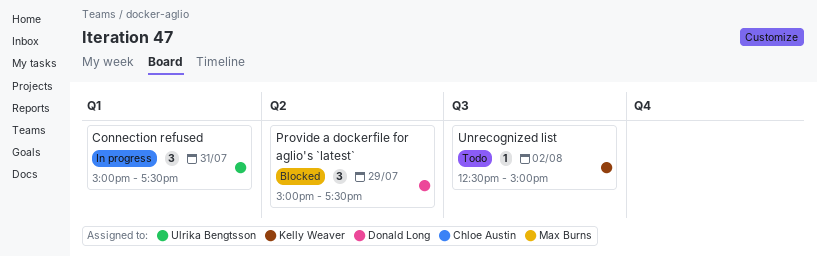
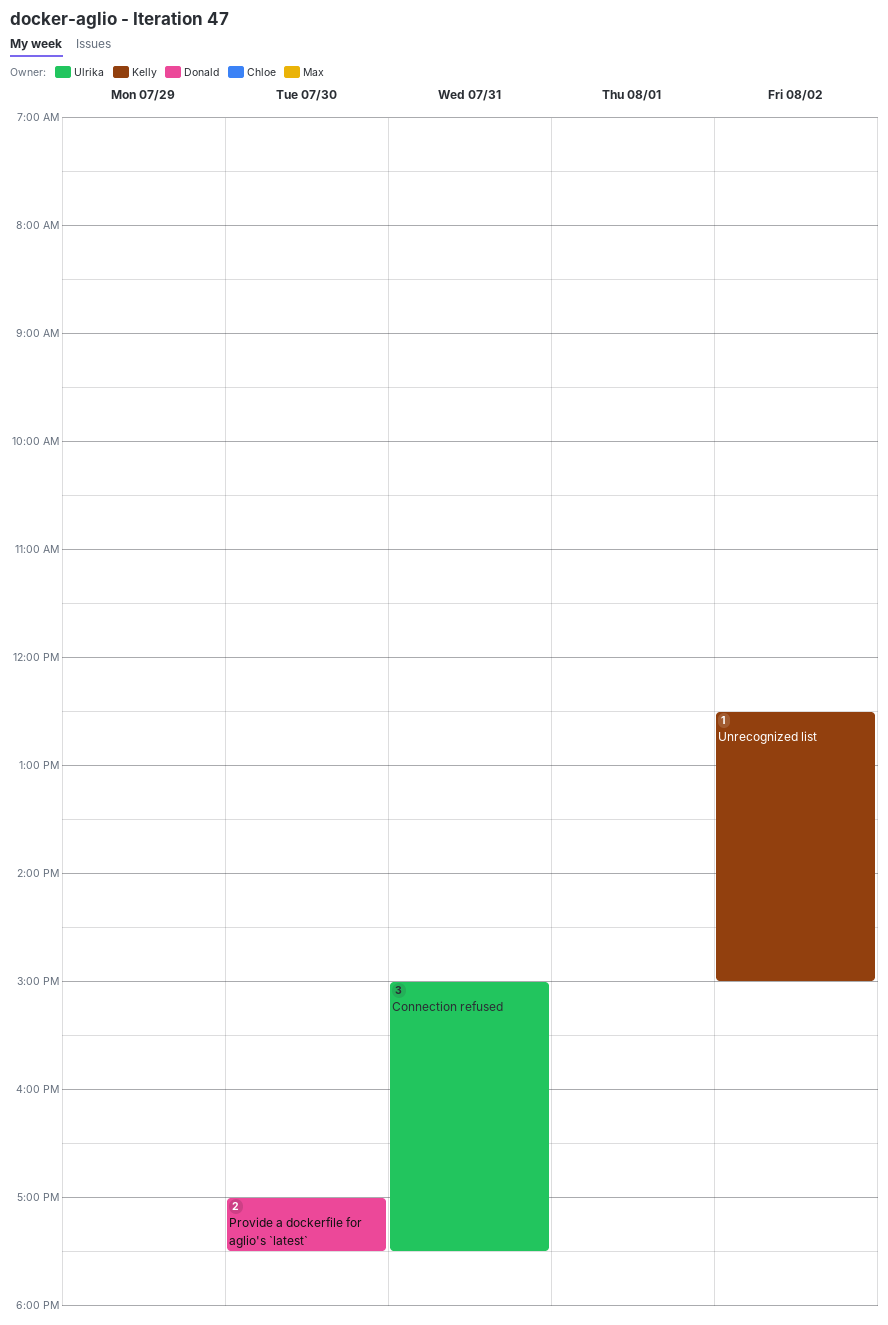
Provide a dockerfile for aglio's `latest`, estimate: 3 -> 2
Provide a dockerfile for aglio's `latest`, day: Jul 29 -> Jul 30
Provide a dockerfile for aglio's `latest`, begins: 15:00 -> 17:00

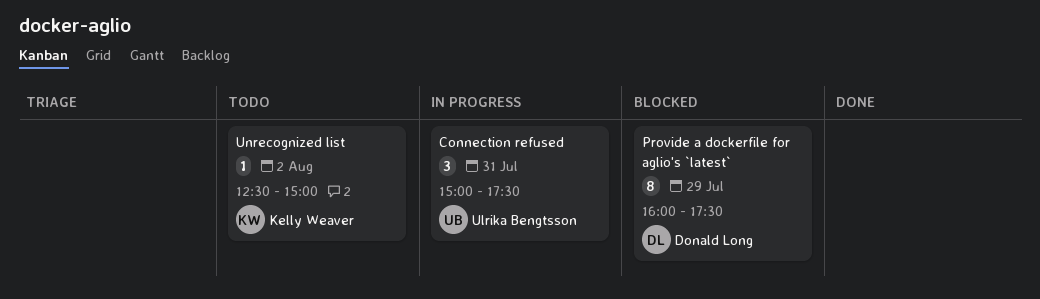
Provide a dockerfile for aglio's `latest`, estimate: 2 -> 8
Provide a dockerfile for aglio's `latest`, day: Jul 30 -> Jul 29
Provide a dockerfile for aglio's `latest`, begins: 17:00 -> 16:00

